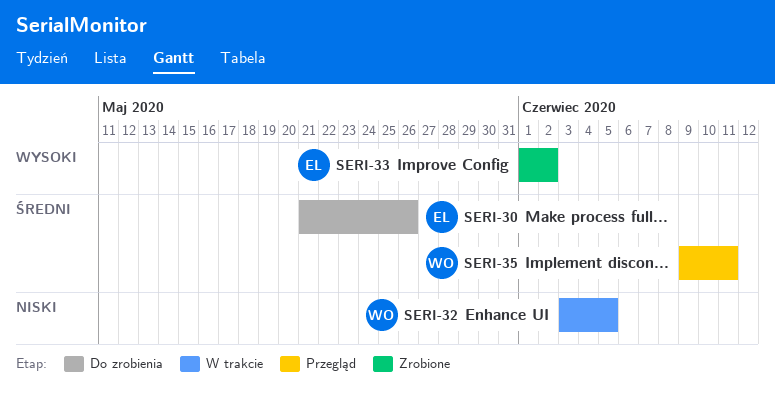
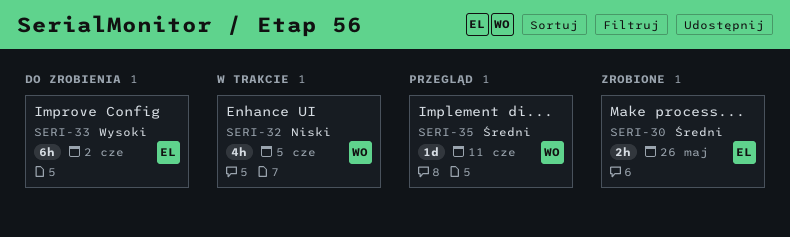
SERI-30, status: Do zrobienia -> Zrobione
SERI-33, status: Zrobione -> Do zrobienia

